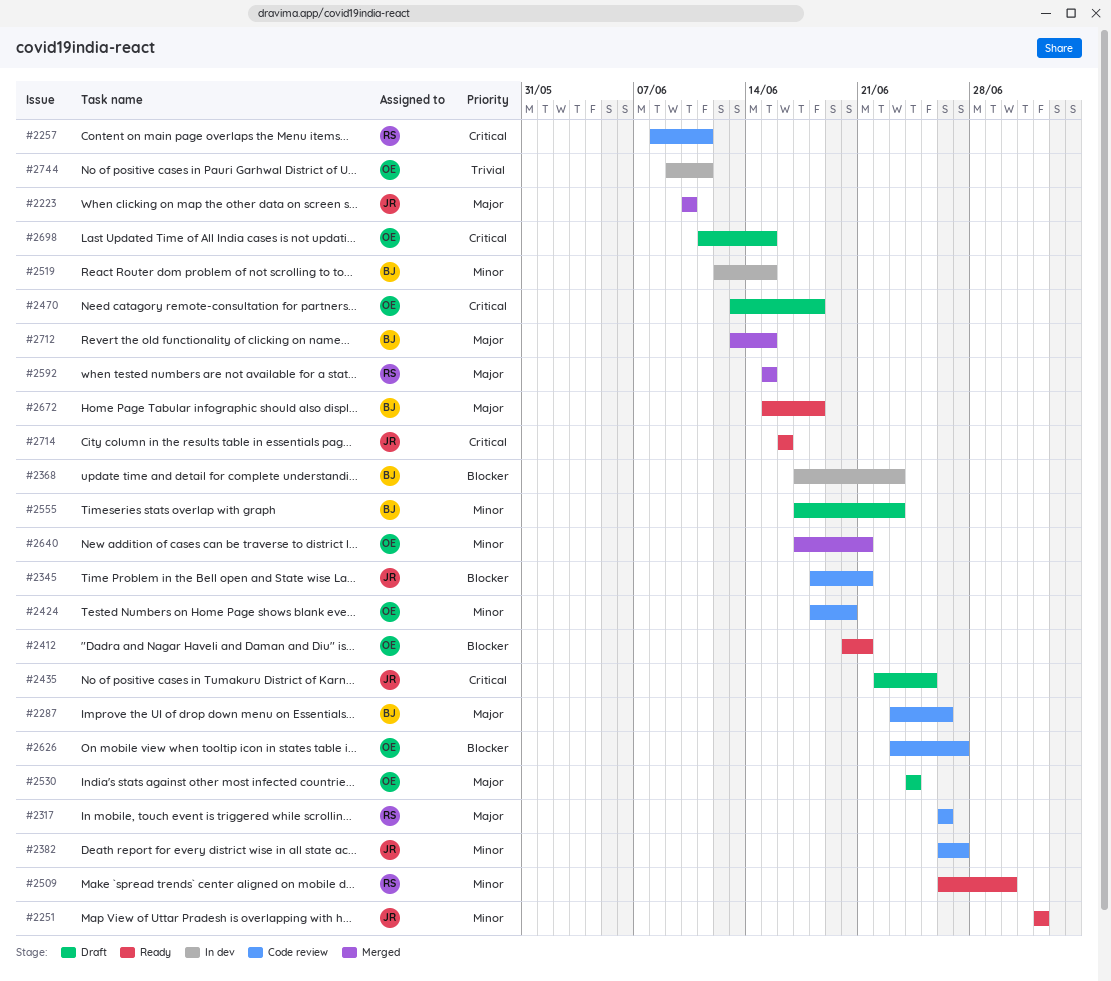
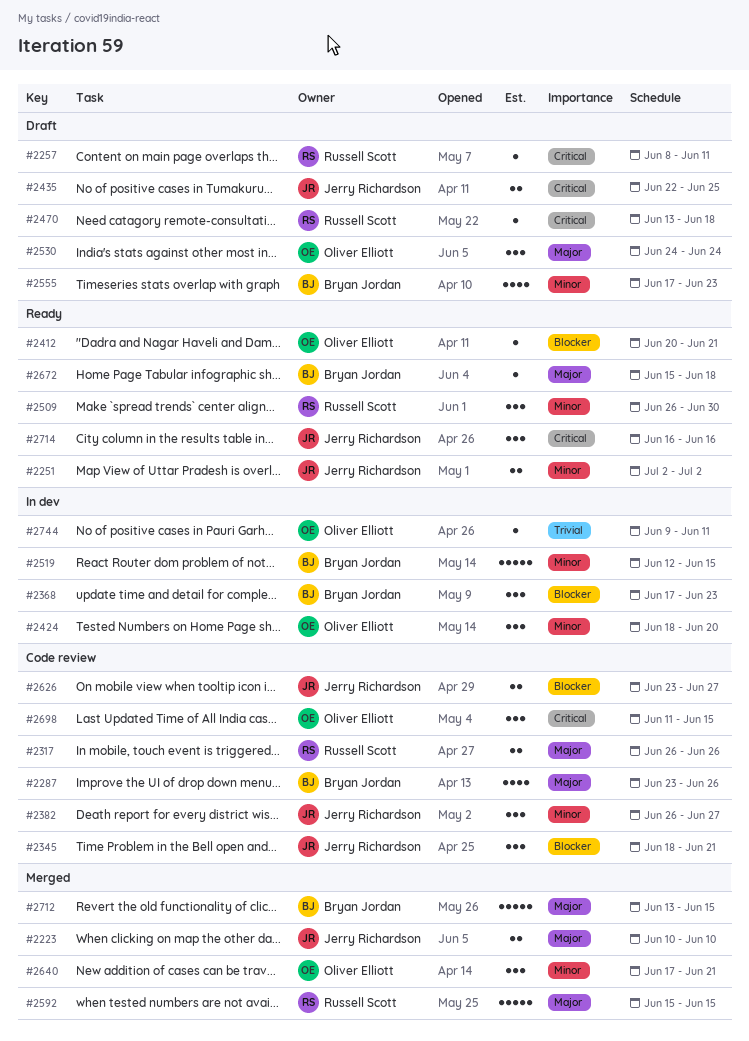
#2257, status: Code review -> Draft
#2424, status: Code review -> In dev
#2470, owner: Oliver Elliott -> Russell Scott
#2626, owner: Oliver Elliott -> Jerry Richardson
#2698, status: Draft -> Code review

